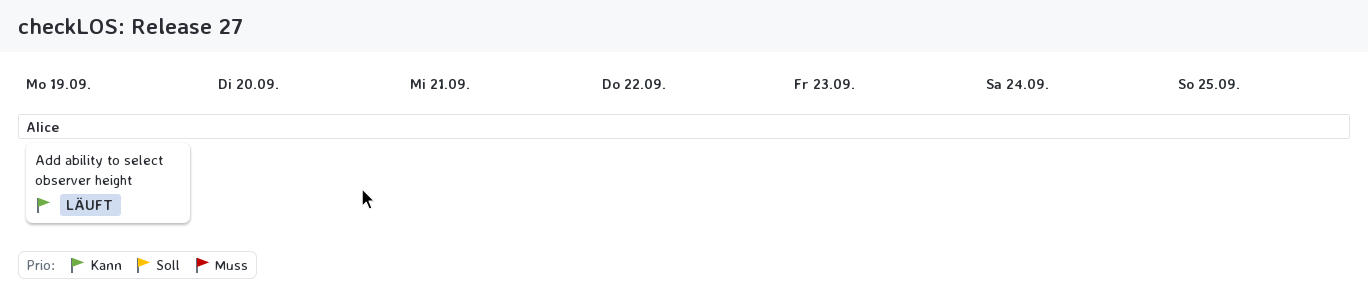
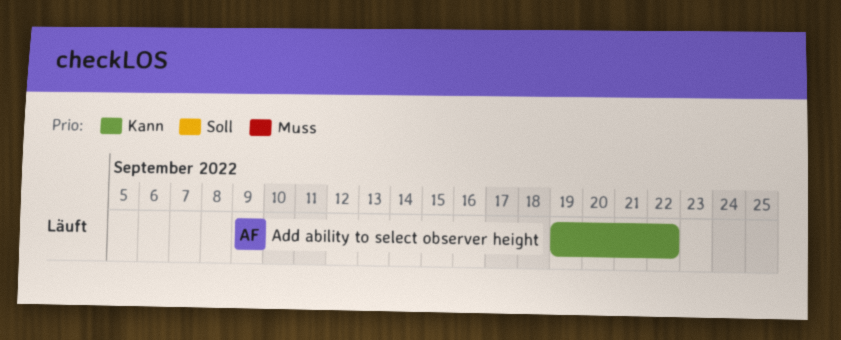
Add ability to select observer height, due: Sep 19 -> Sep 22

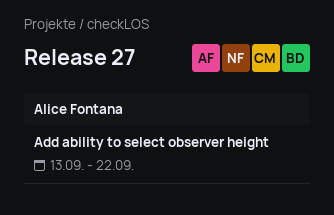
Add ability to select observer height, start: Sep 19 -> Sep 13

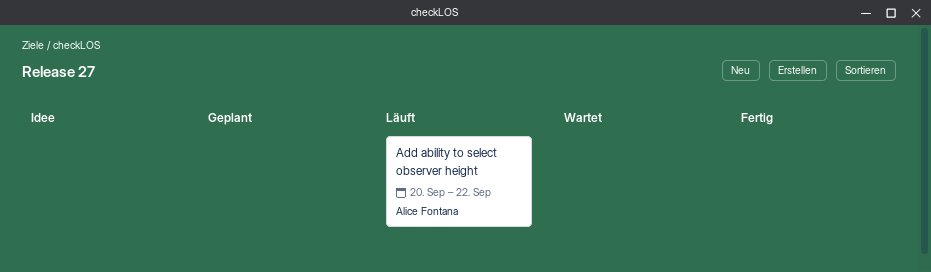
Add ability to select observer height, start: Sep 13 -> Sep 20

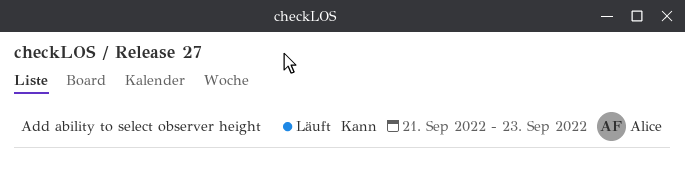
Add ability to select observer height, start: Sep 20 -> Sep 21
Add ability to select observer height, due: Sep 22 -> Sep 23

